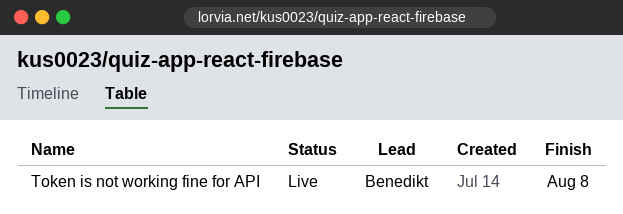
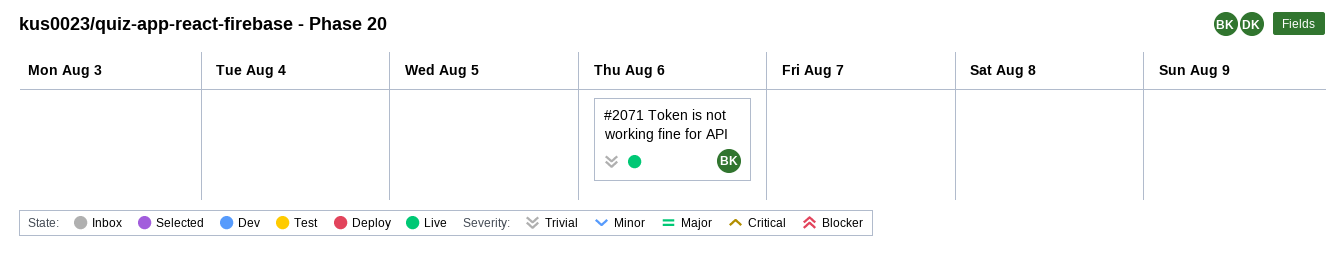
Token is not working fine for API, due: Aug 8 -> Aug 6

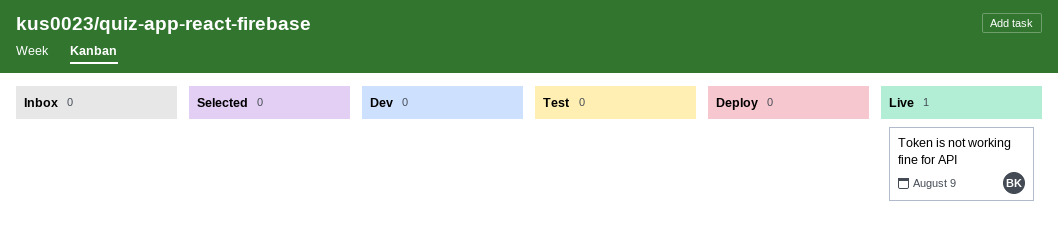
Token is not working fine for API, due: Aug 6 -> Aug 9

